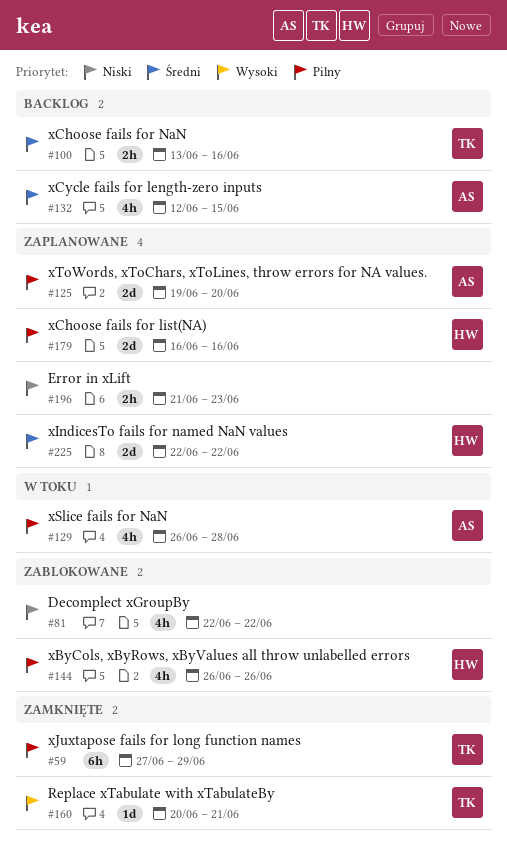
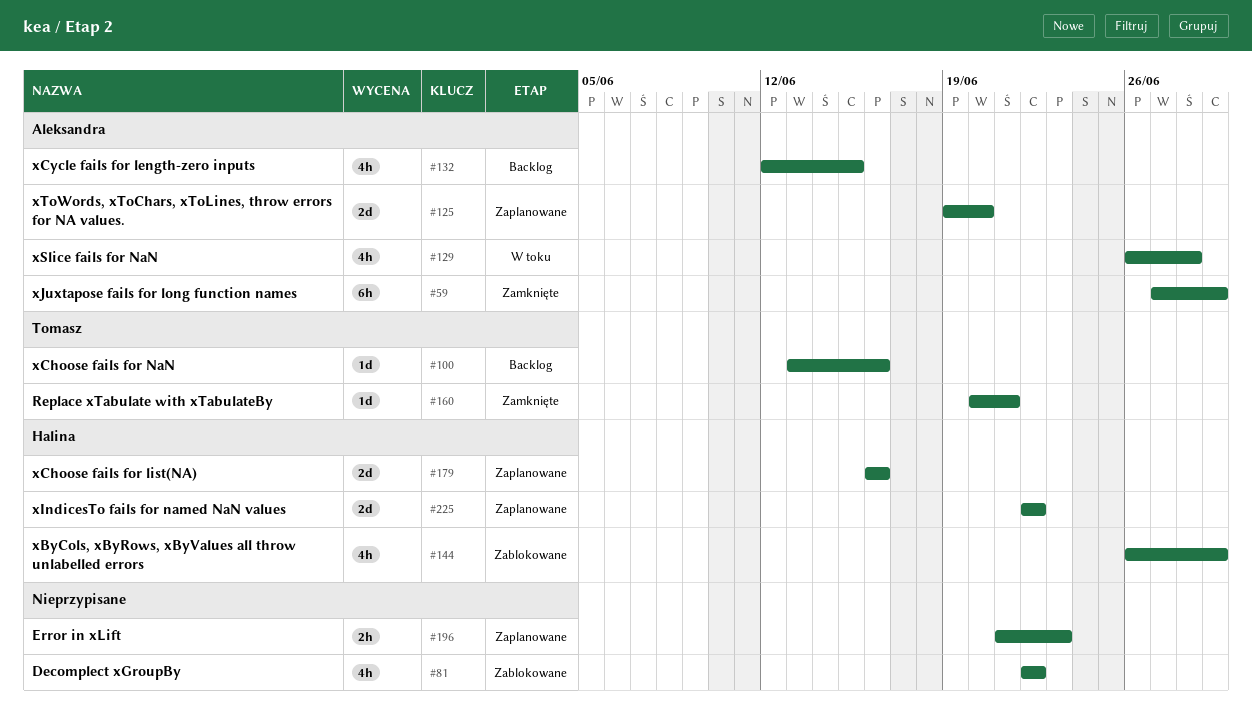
#59, owner: Tomasz -> Aleksandra
#100, estimate: 2h -> 1d
#144, due: Jun 26 -> Jun 29

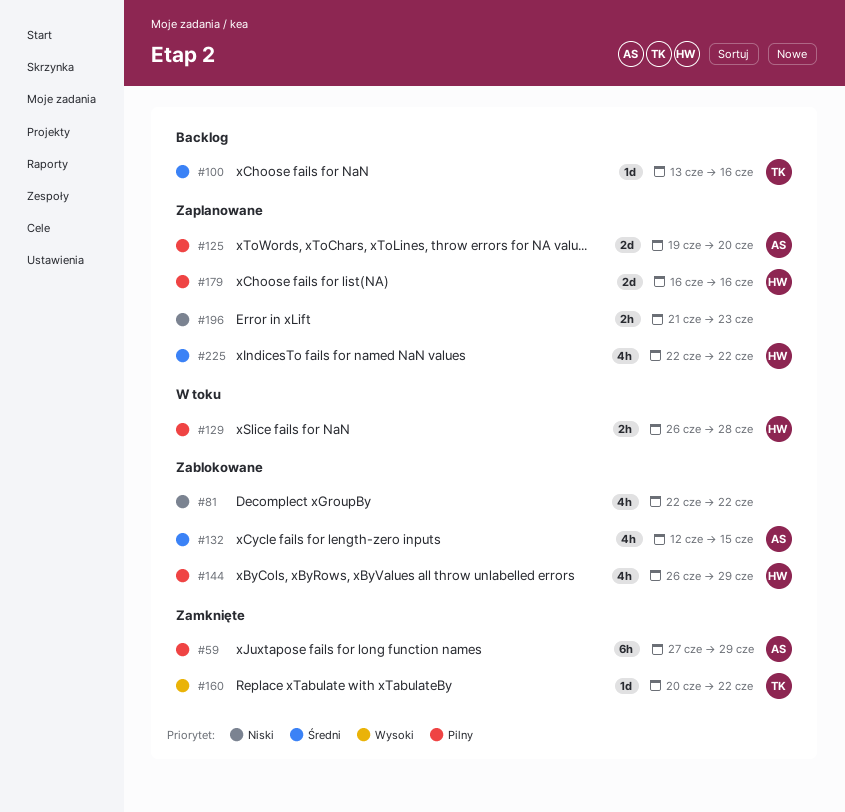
#129, owner: Aleksandra -> Halina
#129, estimate: 4h -> 2h
#132, status: Backlog -> Zablokowane
#160, due: Jun 21 -> Jun 22
#225, estimate: 2d -> 4h

